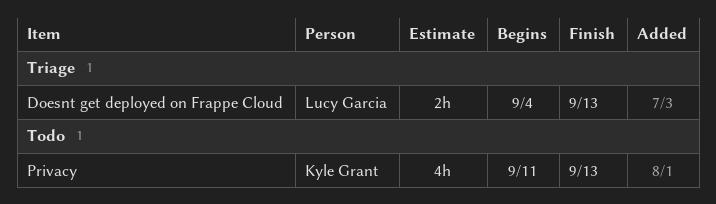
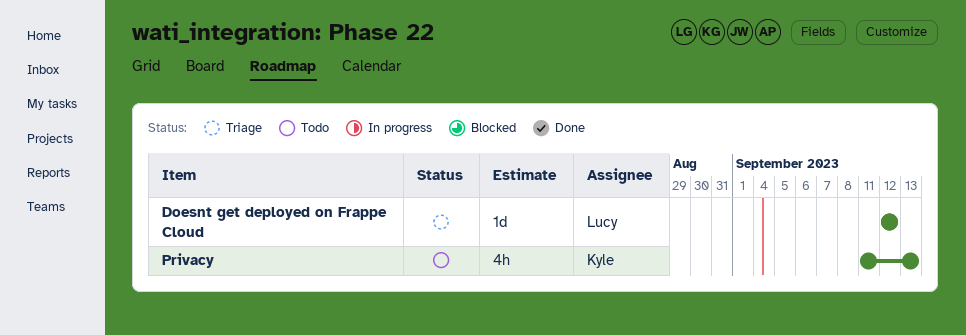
Doesnt get deployed on Frappe Cloud, estimate: 2h -> 1d
Doesnt get deployed on Frappe Cloud, start: Sep 4 -> Sep 12
Doesnt get deployed on Frappe Cloud, due: Sep 13 -> Sep 12

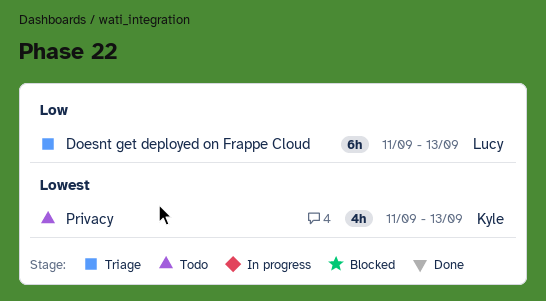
Doesnt get deployed on Frappe Cloud, estimate: 1d -> 6h
Doesnt get deployed on Frappe Cloud, start: Sep 12 -> Sep 11
Doesnt get deployed on Frappe Cloud, due: Sep 12 -> Sep 13

